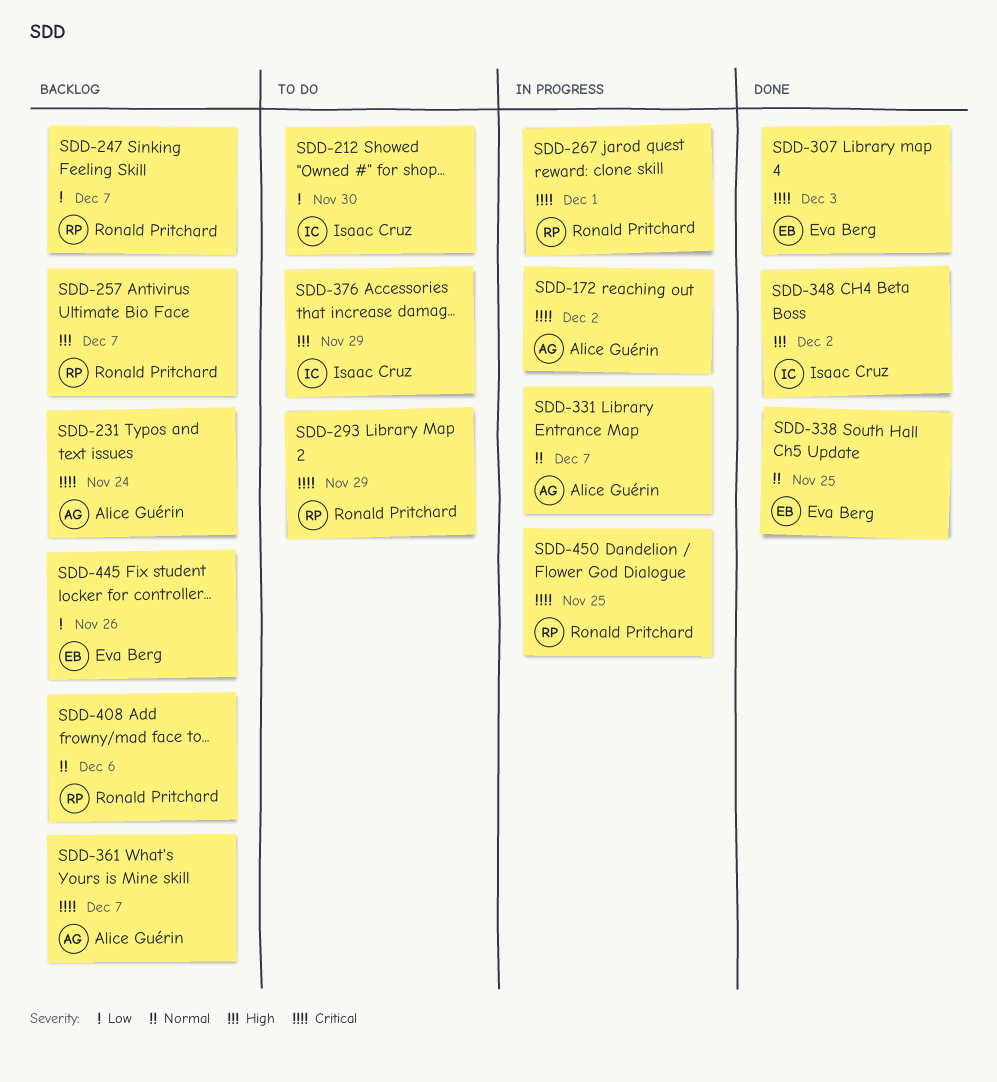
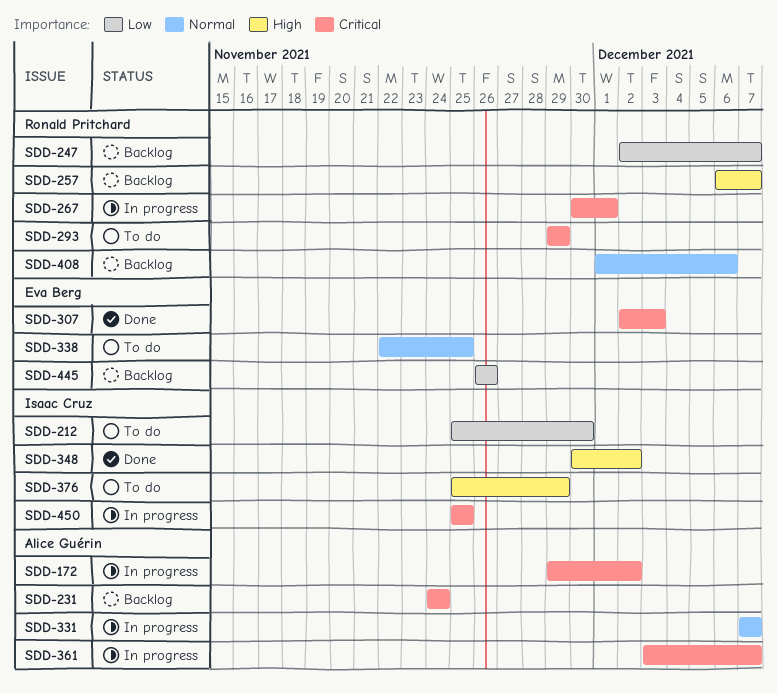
SDD-338, status: Done -> To do
SDD-361, status: Backlog -> In progress
SDD-450, owner: Ronald Pritchard -> Isaac Cruz

